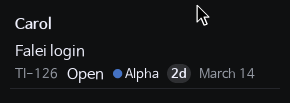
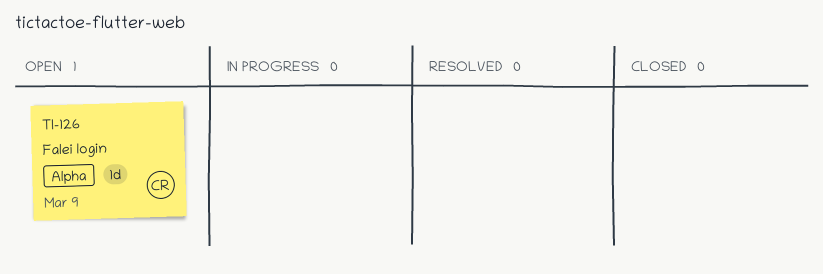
TI-126, estimate: 2d -> 1d
TI-126, due: Mar 14 -> Mar 9

